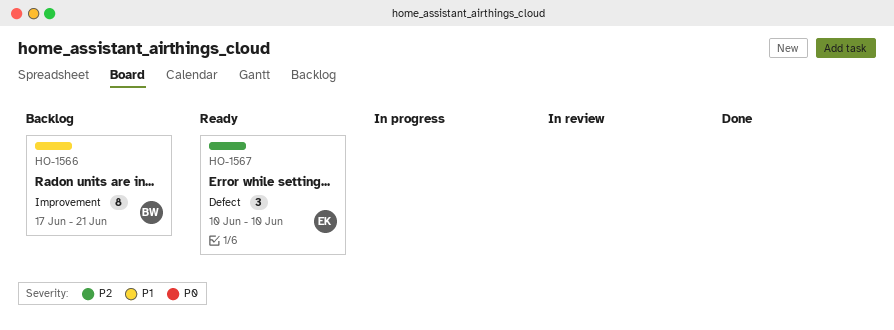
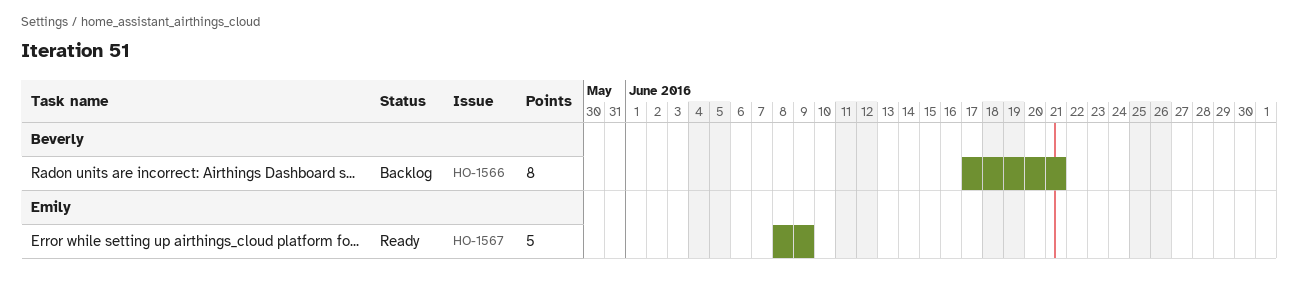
HO-1567, estimate: 3 -> 5
HO-1567, start: Jun 10 -> Jun 8
HO-1567, due: Jun 10 -> Jun 9

